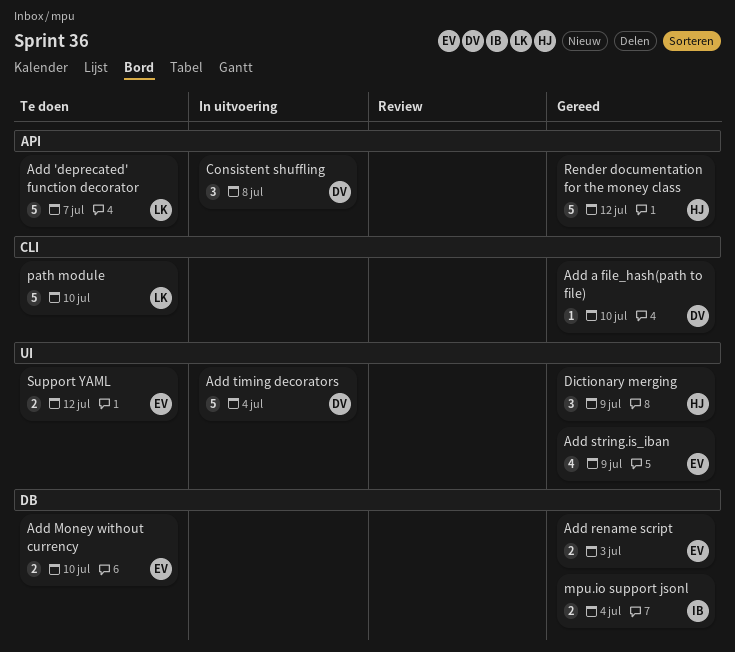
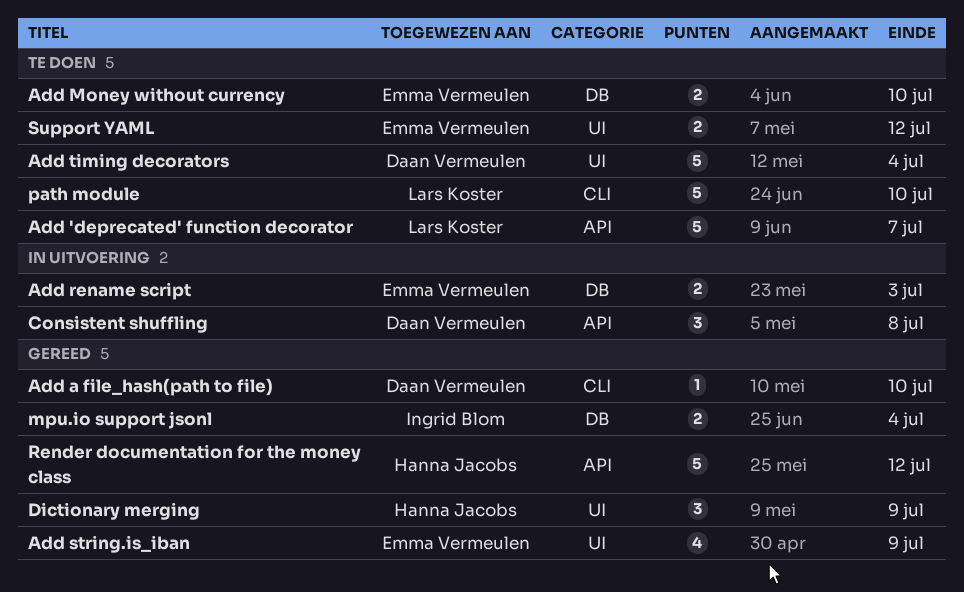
Add rename script, status: Gereed -> In uitvoering
Add timing decorators, status: In uitvoering -> Te doen

